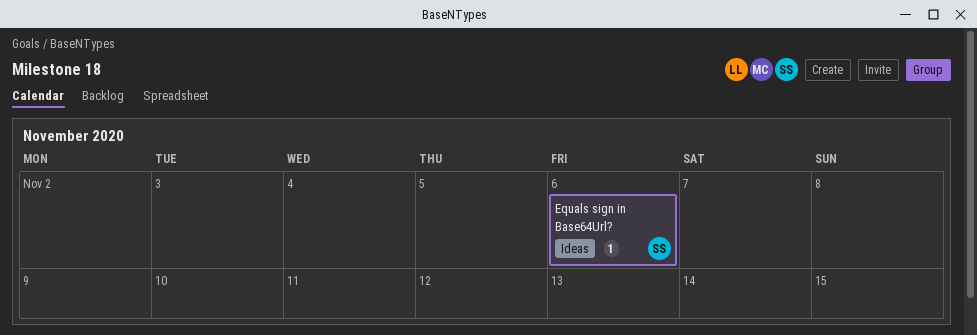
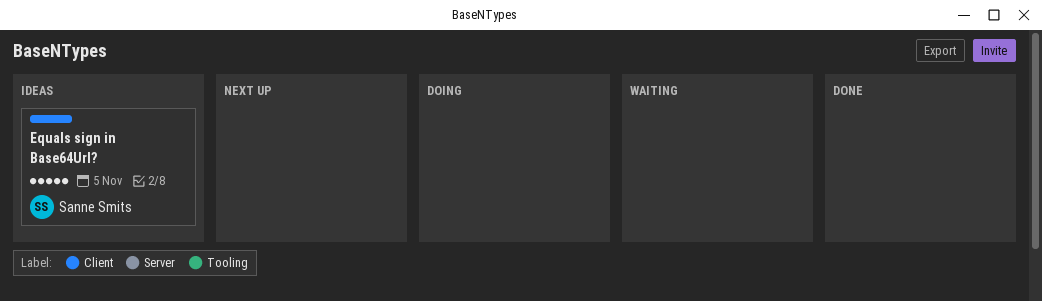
Equals sign in Base64Url?, estimate: 1 -> 5
Equals sign in Base64Url?, due: Nov 6 -> Nov 5

